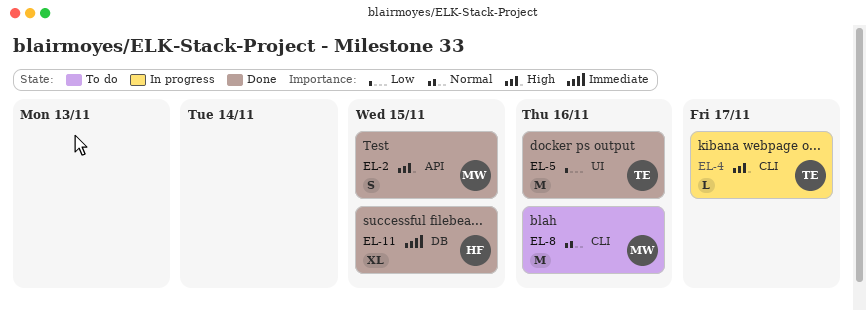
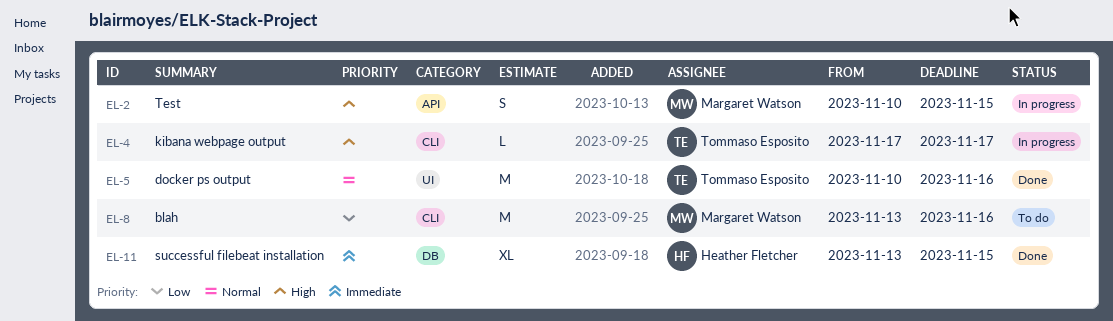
EL-2, status: Done -> In progress
EL-5, priority: Low -> Normal
EL-8, priority: Normal -> Low

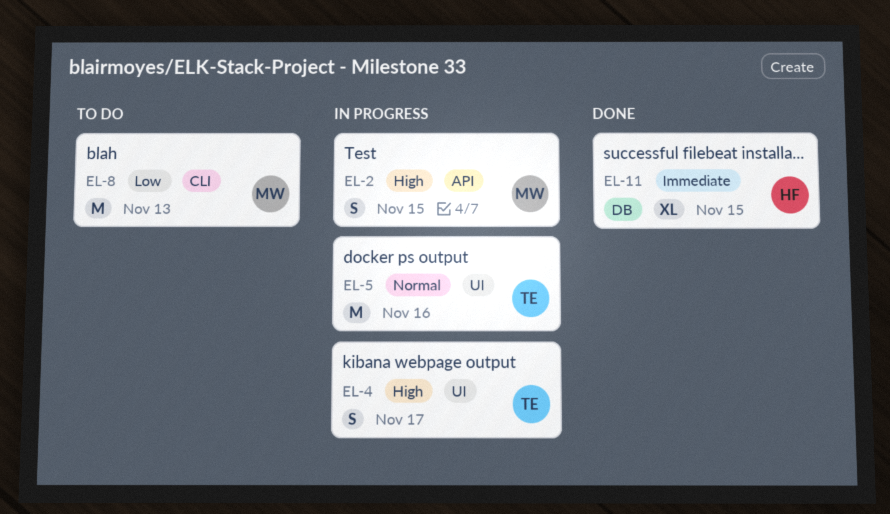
EL-4, label: CLI -> UI
EL-4, estimate: L -> S
EL-5, status: Done -> In progress
EL-8, due: Nov 16 -> Nov 13

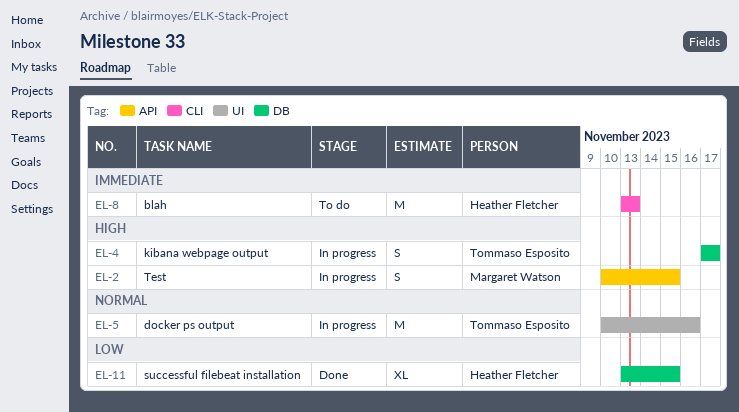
EL-4, label: UI -> DB
EL-8, owner: Margaret Watson -> Heather Fletcher
EL-8, priority: Low -> Immediate
EL-11, priority: Immediate -> Low

